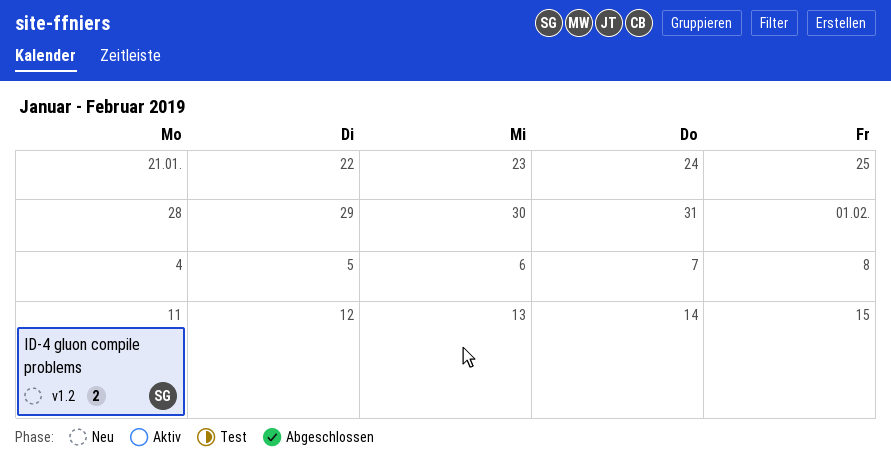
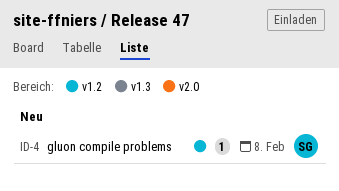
ID-4, estimate: 2 -> 1
ID-4, due: Feb 11 -> Feb 8

